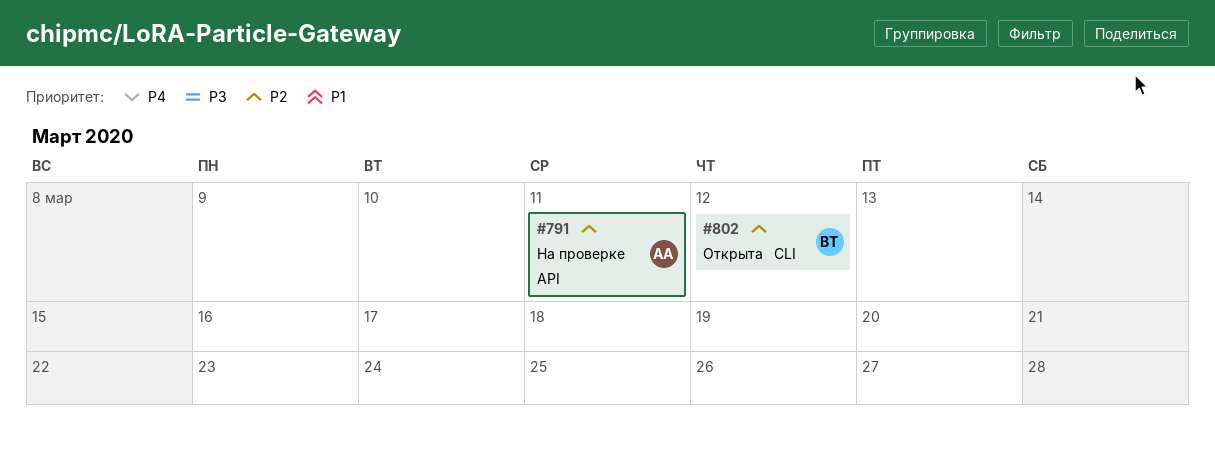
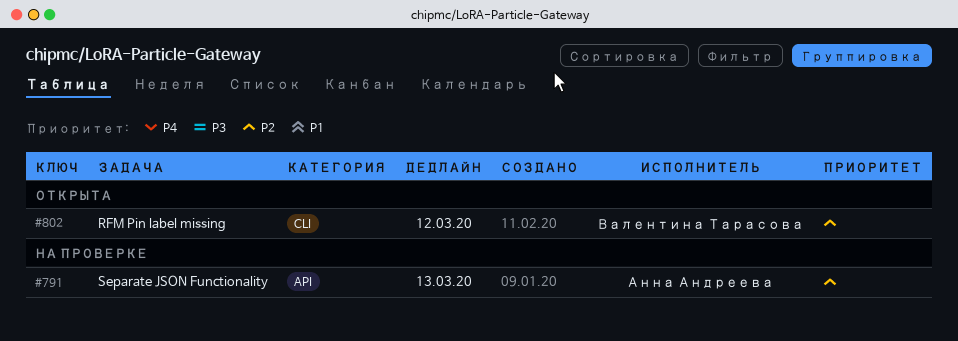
#791, due: Mar 11 -> Mar 13

